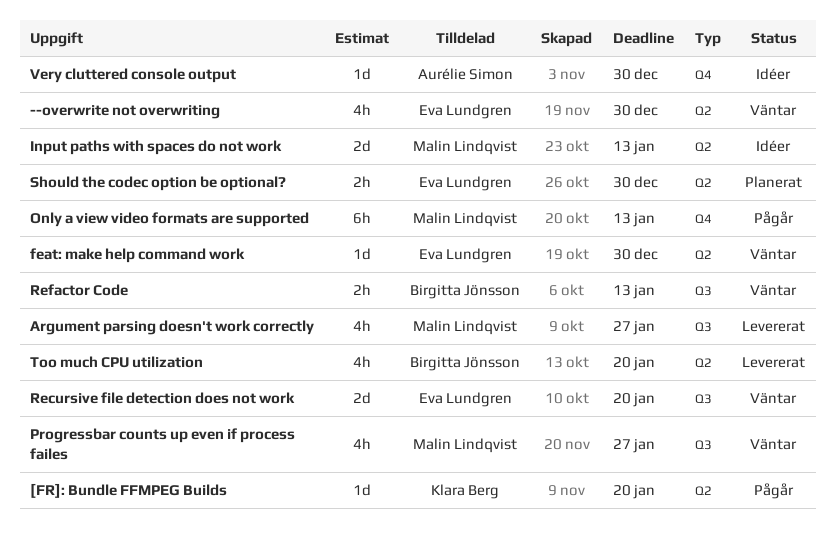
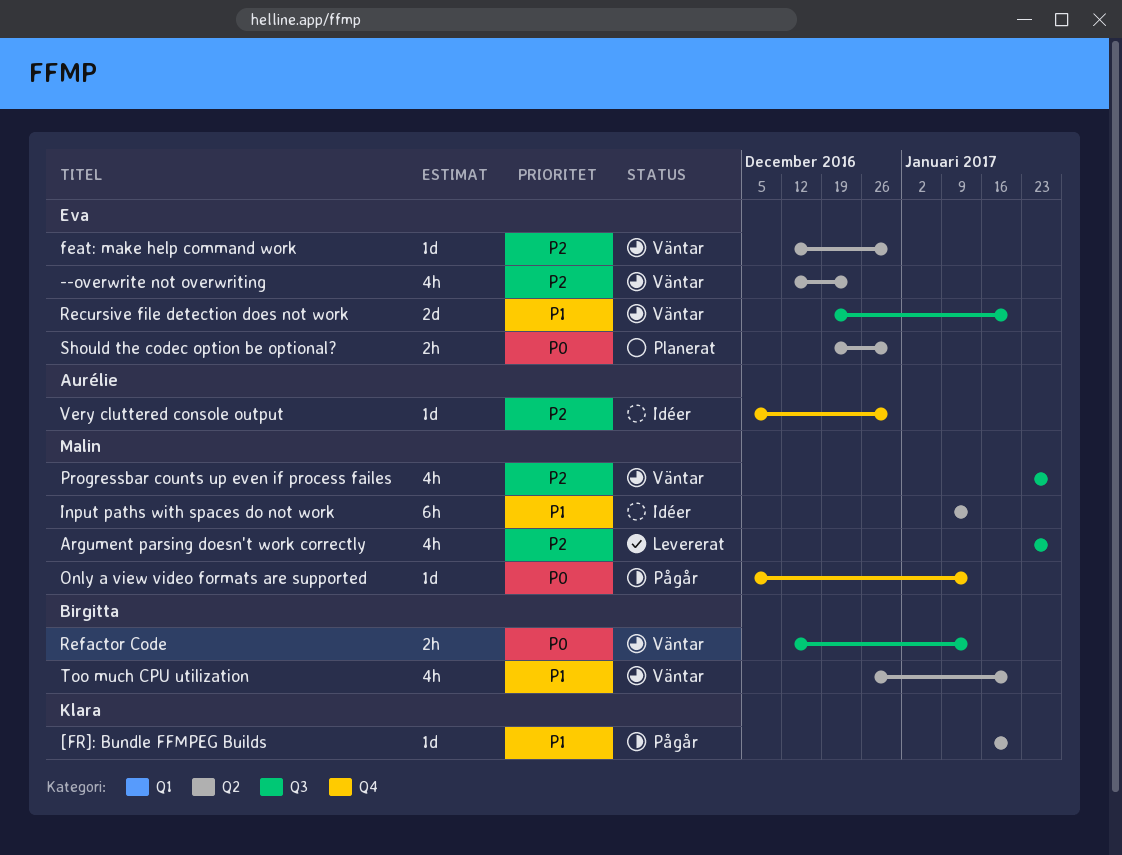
--overwrite not overwriting, due: Dec 30 -> Dec 23
Input paths with spaces do not work, estimate: 2d -> 6h
Only a view video formats are supported, estimate: 6h -> 1d
Too much CPU utilization, status: Levererat -> Väntar

